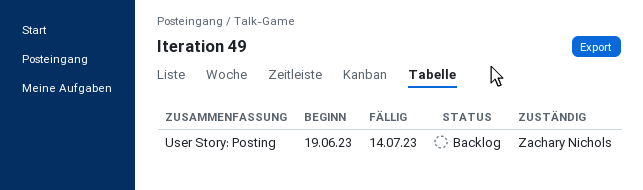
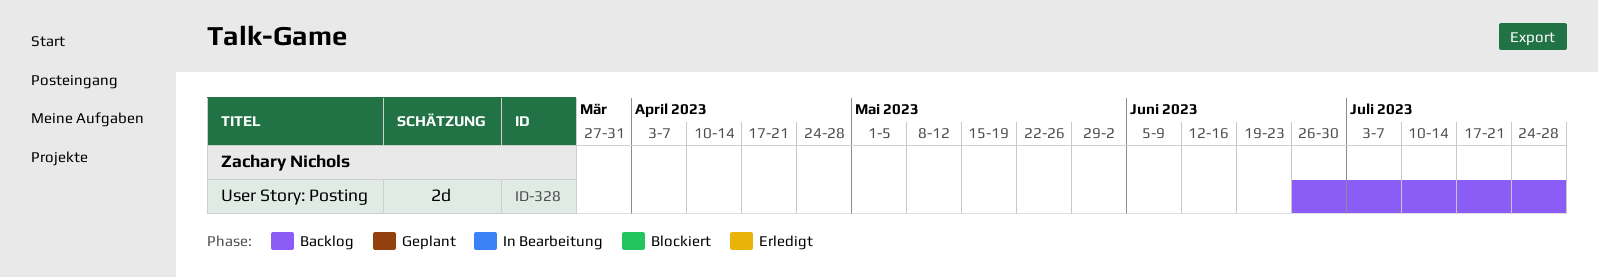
User Story: Posting, start: Jun 19 -> Jun 26
User Story: Posting, due: Jul 14 -> Jul 28

